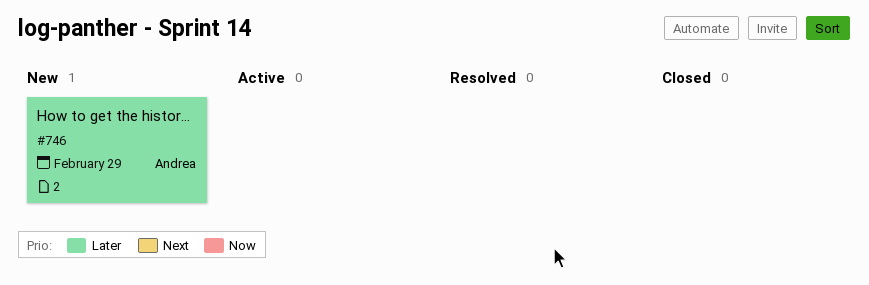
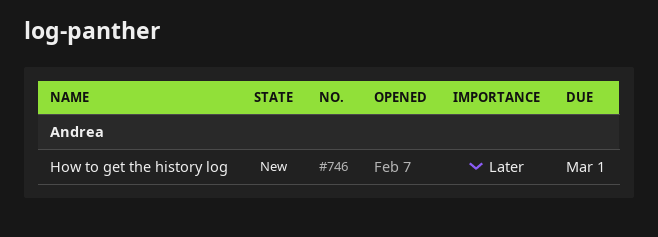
#746, due: Feb 29 -> Mar 1

